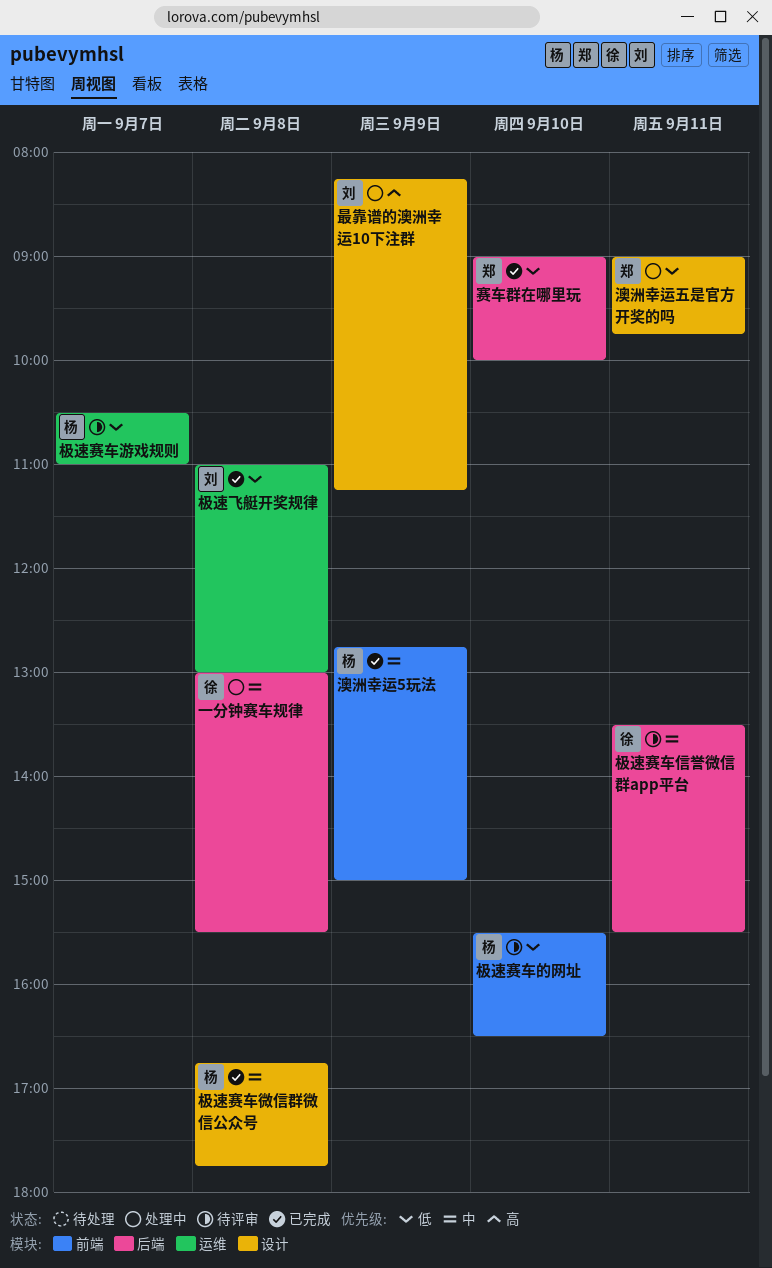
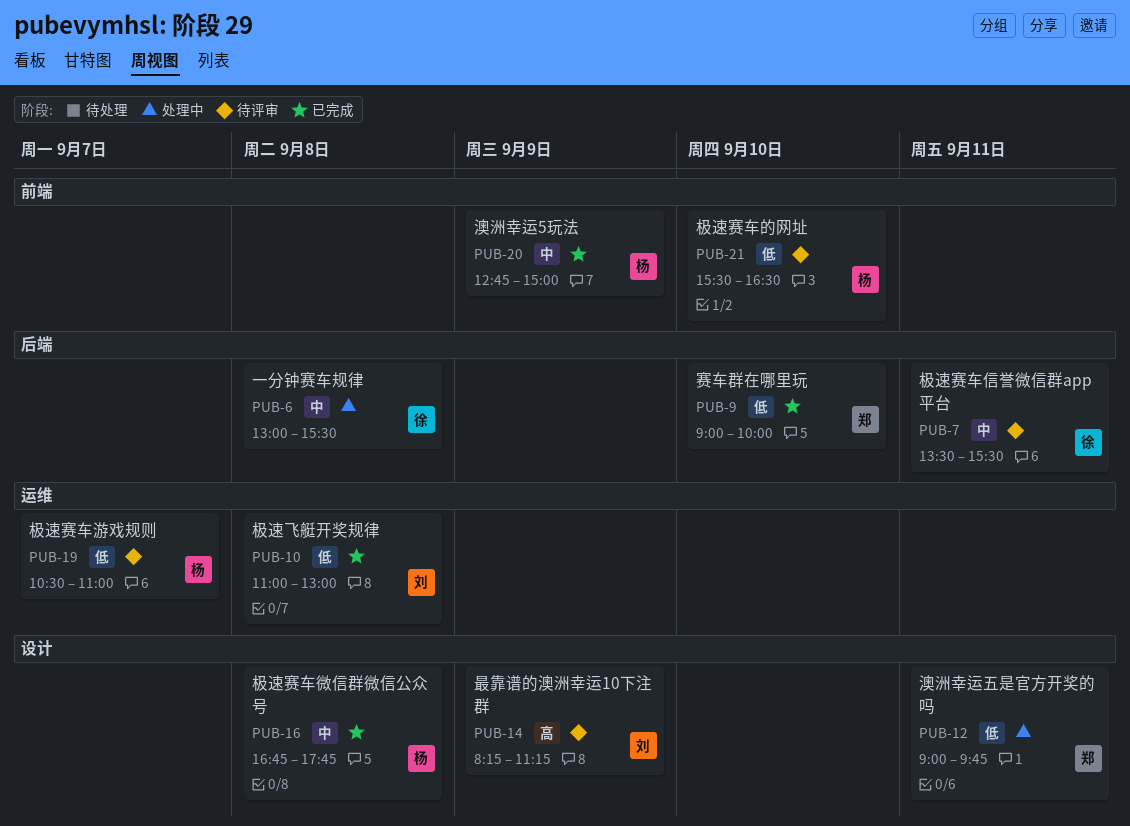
最靠谱的澳洲幸运10下注群, status: 处理中 -> 待评审

